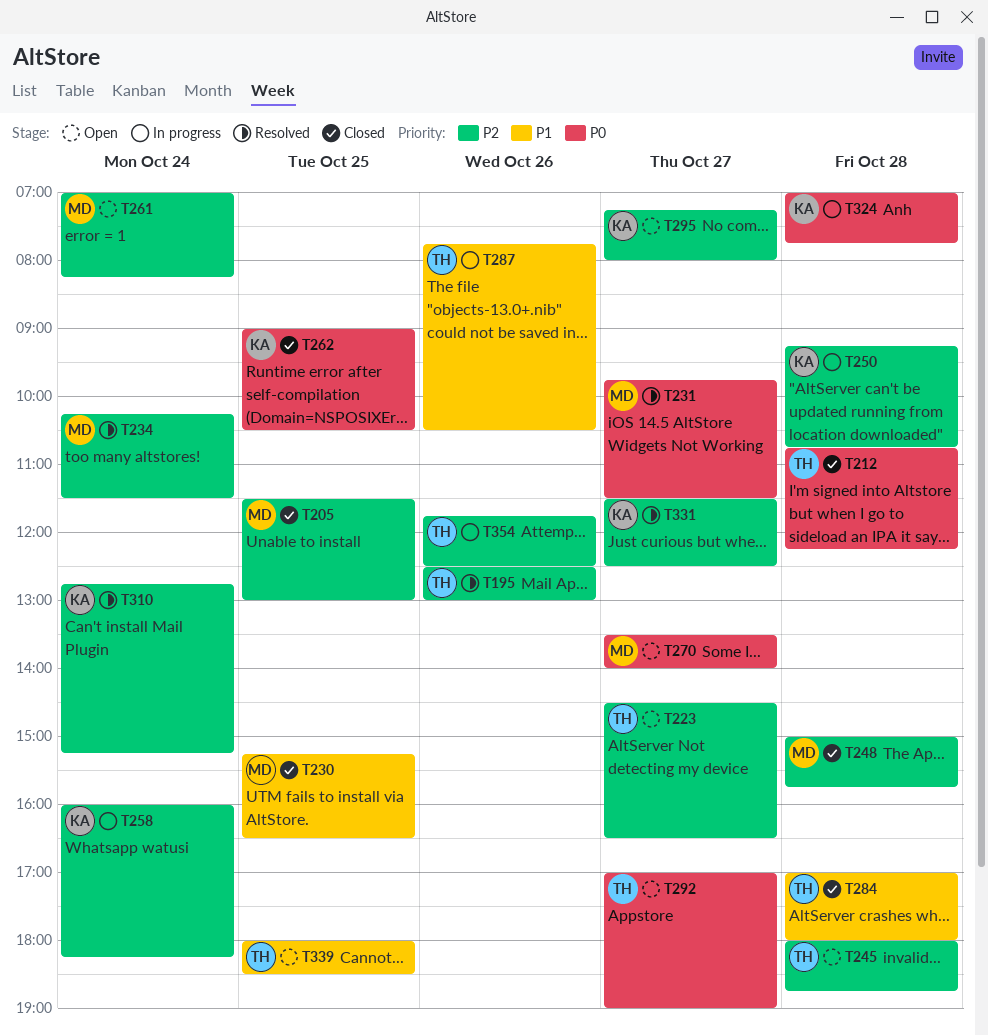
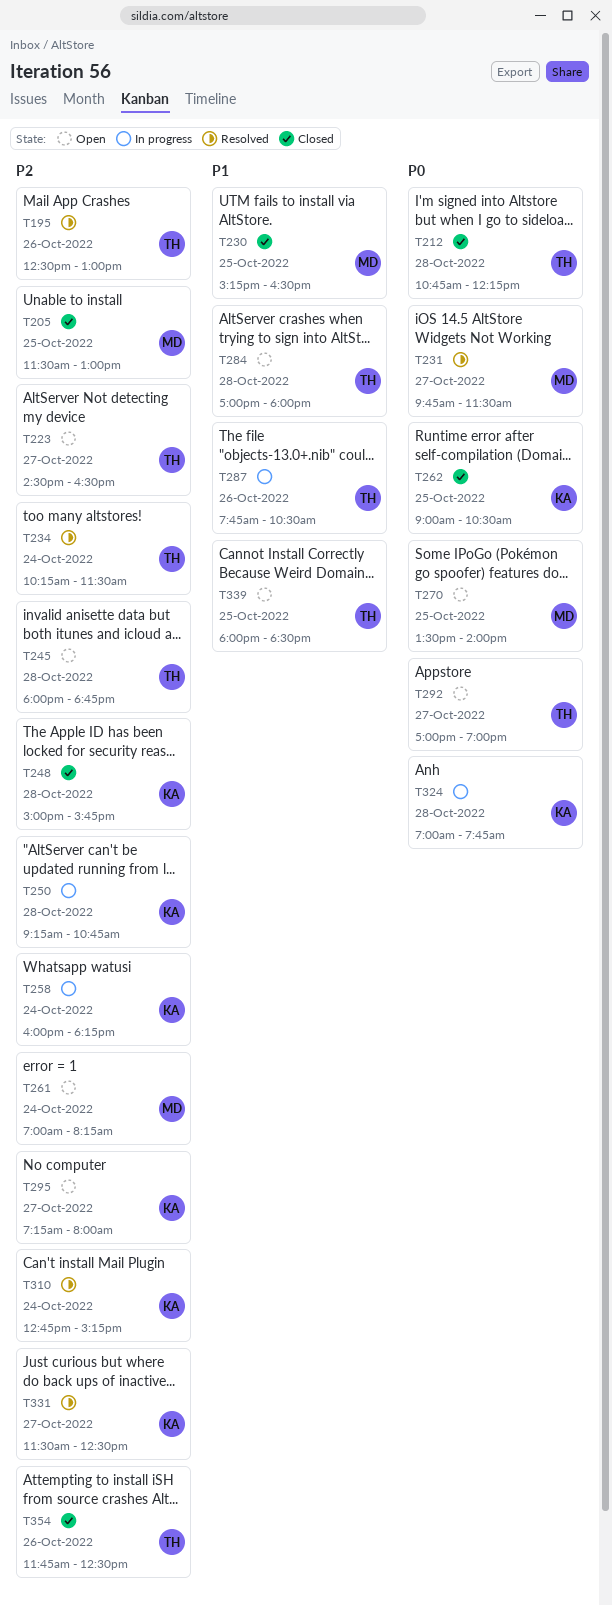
T234, owner: MD -> TH
T248, owner: MD -> KA
T270, day: Oct 27 -> Oct 25
T284, status: Closed -> Open
T354, status: In progress -> Closed

